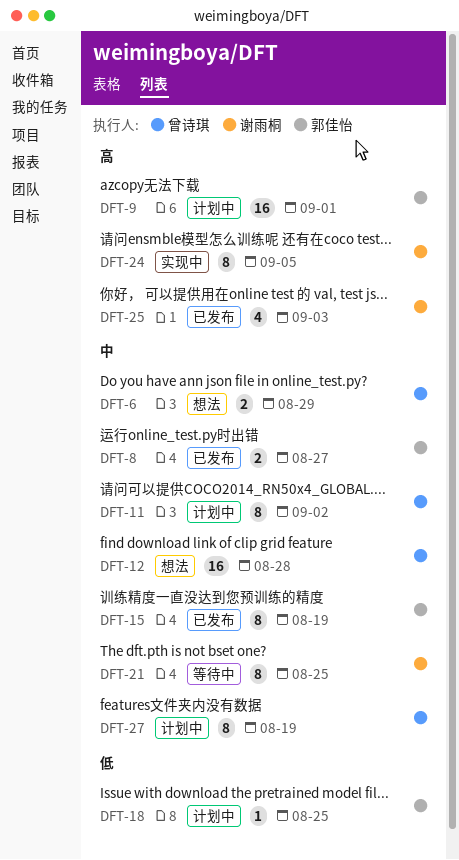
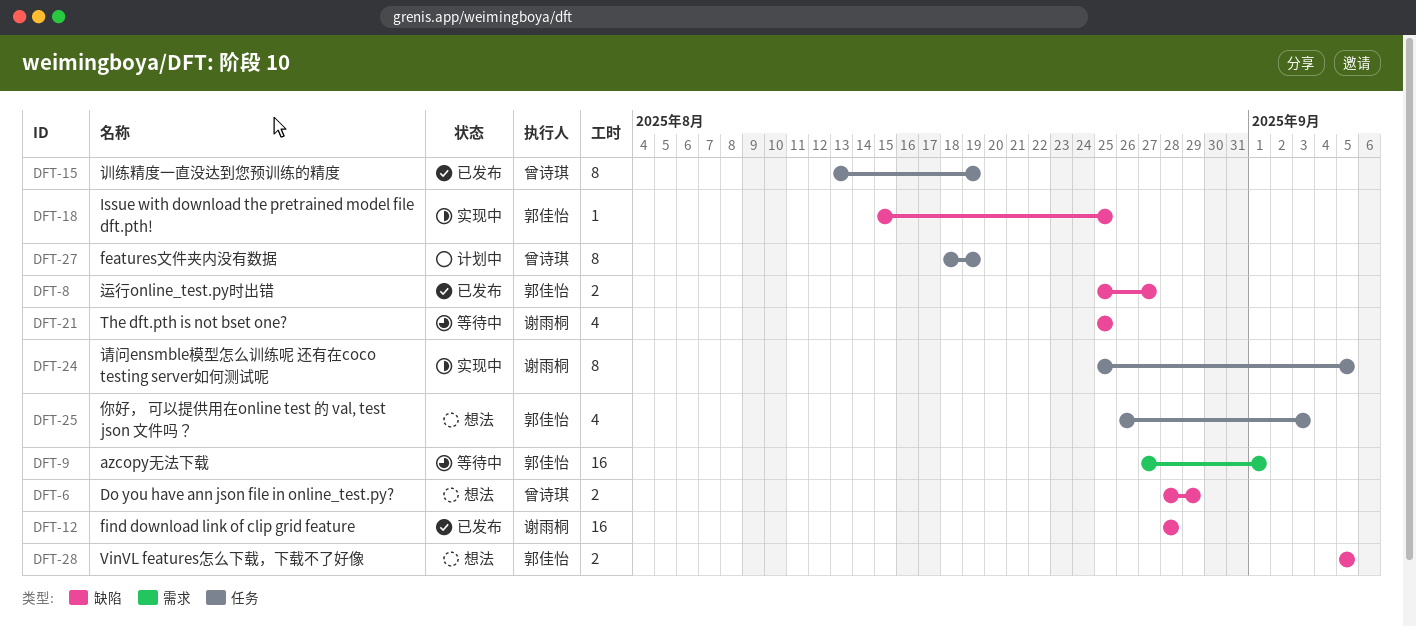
DFT-9, status: 计划中 -> 等待中
DFT-11: present -> none
DFT-12, status: 想法 -> 已发布
DFT-12, owner: 曾诗琪 -> 谢雨桐
DFT-15, owner: 郭佳怡 -> 曾诗琪
DFT-18, status: 计划中 -> 实现中
DFT-21, estimate: 8 -> 4
DFT-25, status: 已发布 -> 想法
DFT-25, owner: 谢雨桐 -> 郭佳怡
DFT-28: none -> present

